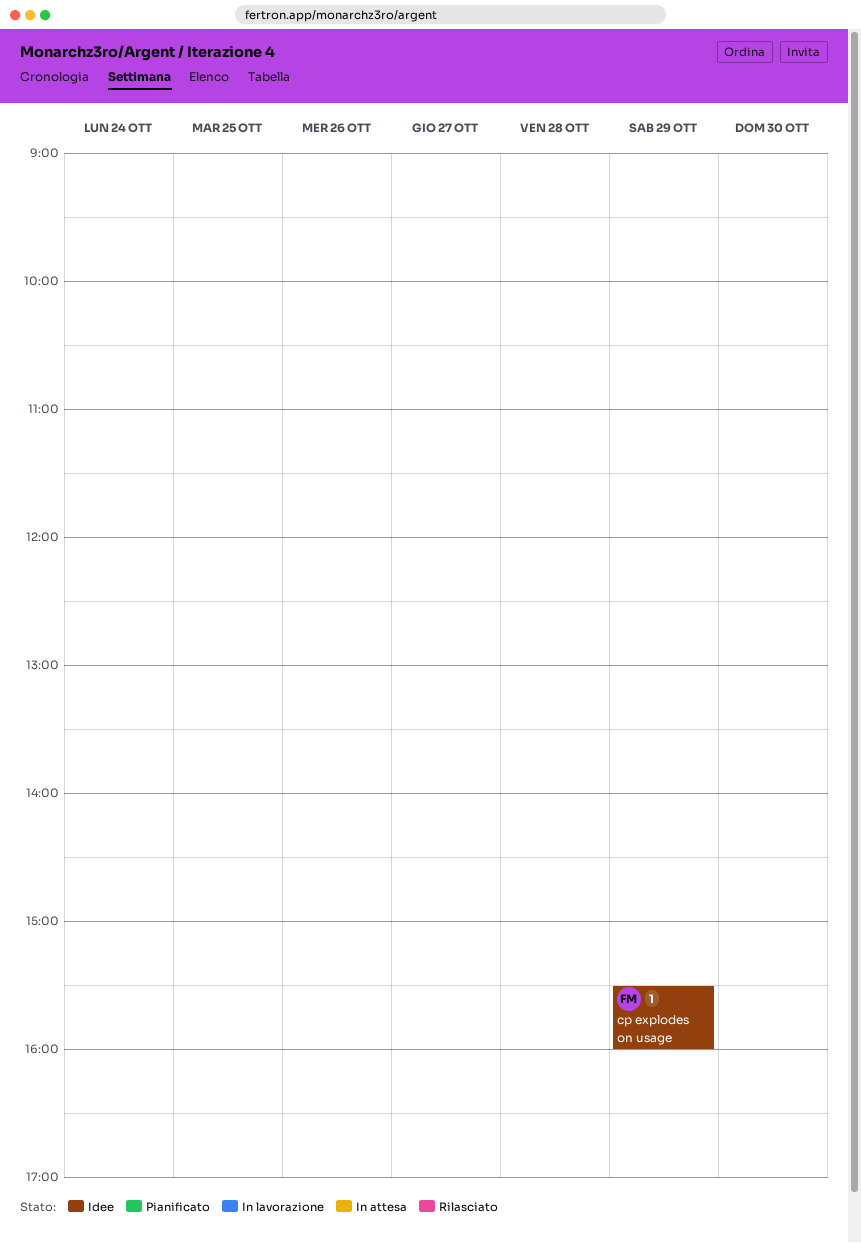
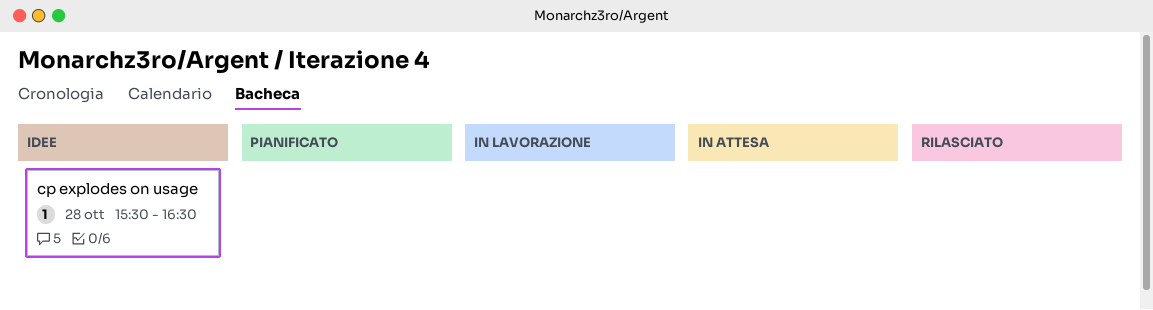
cp explodes on usage, day: Oct 29 -> Oct 28
cp explodes on usage, ends: 16:00 -> 16:30

